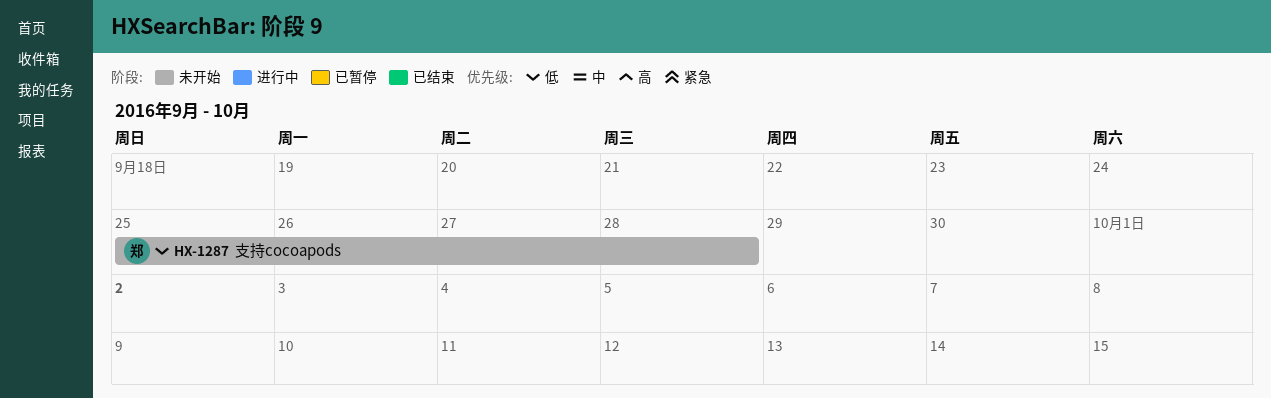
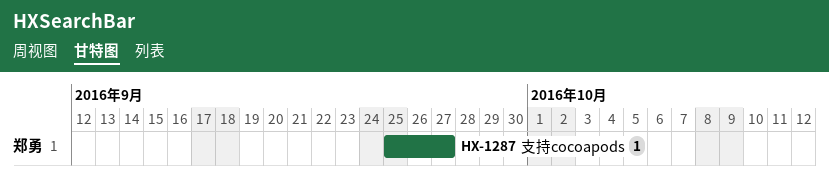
HX-1287, due: Sep 28 -> Sep 27

